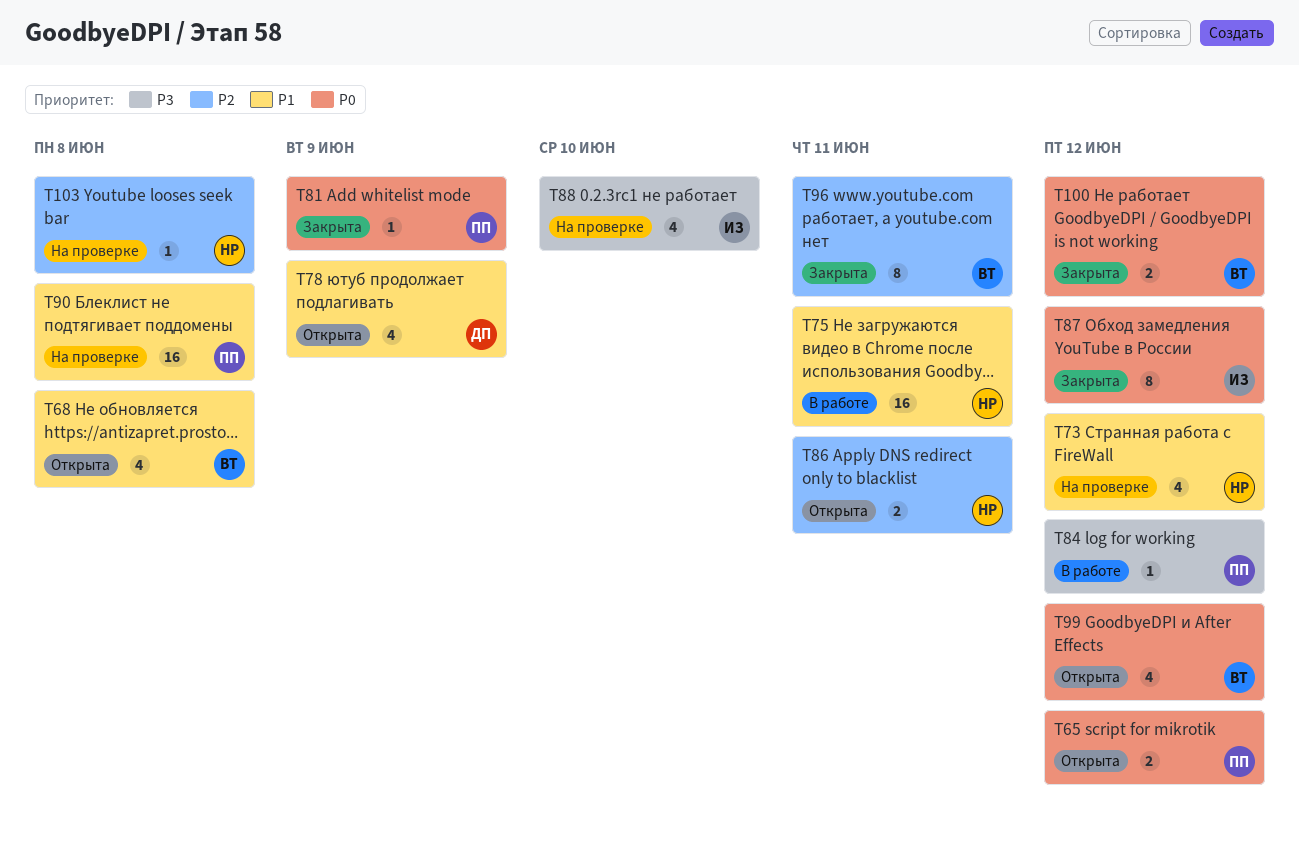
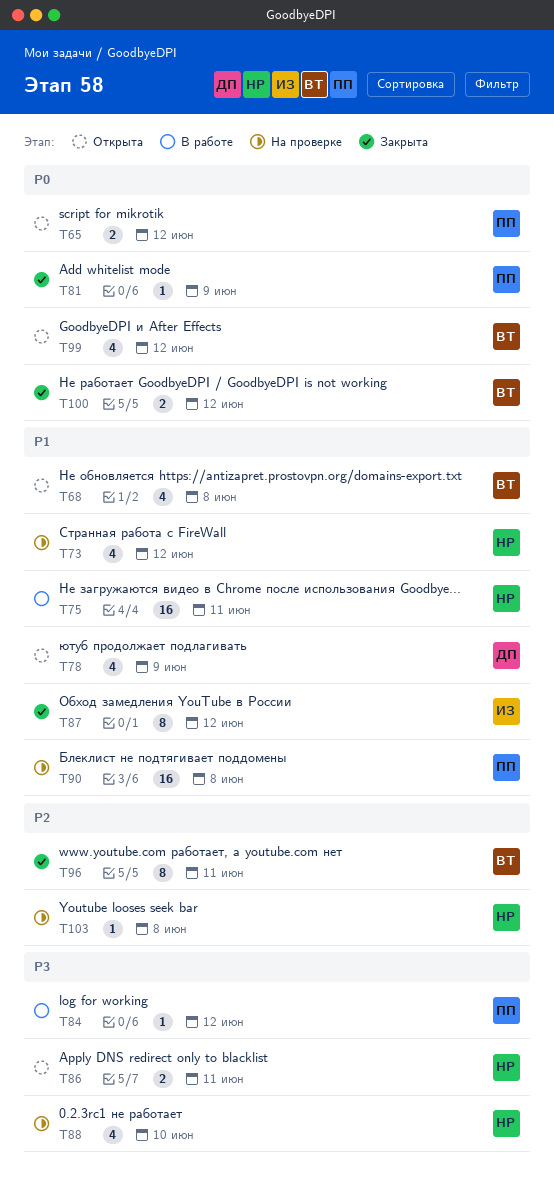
T86, priority: P2 -> P3
T87, priority: P0 -> P1
T88, owner: ИЗ -> НР

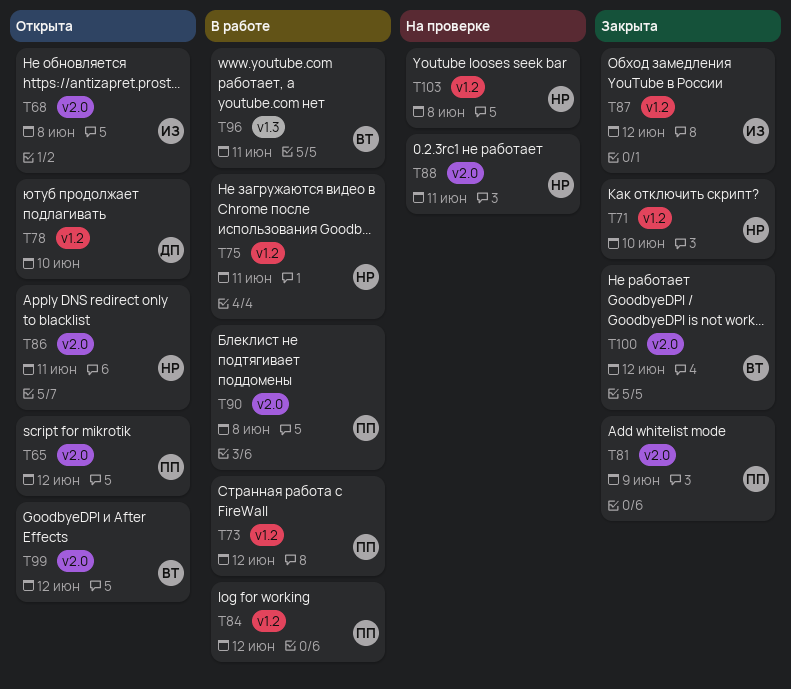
T68, owner: ВТ -> ИЗ
T71: none -> present
T73, status: На проверке -> В работе
T73, owner: НР -> ПП
T78, due: Jun 9 -> Jun 10
T88, due: Jun 10 -> Jun 11
T90, status: На проверке -> В работе
T96, status: Закрыта -> В работе

